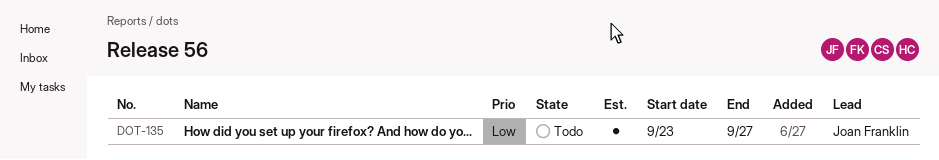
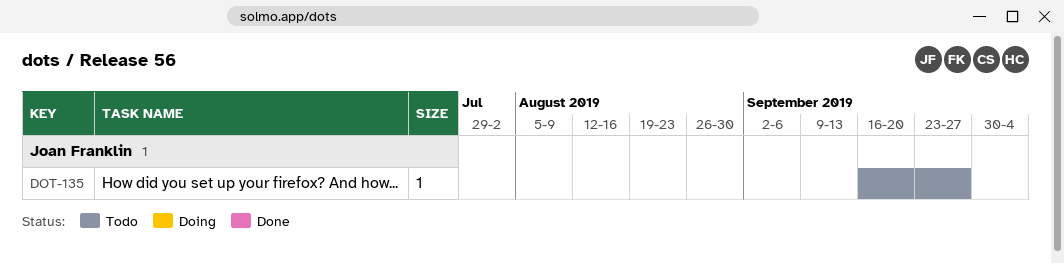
DOT-135, start: Sep 23 -> Sep 16

